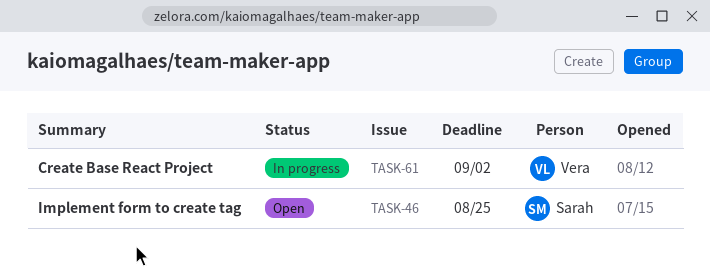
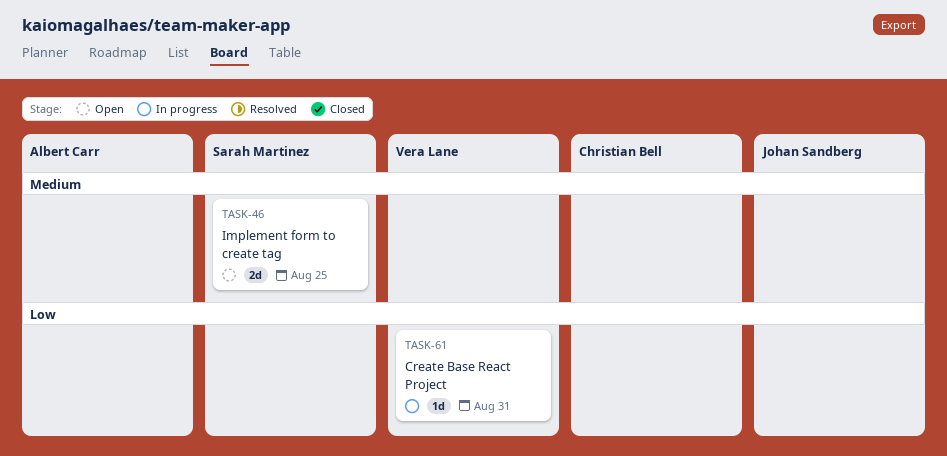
TASK-61, due: Sep 2 -> Aug 31

